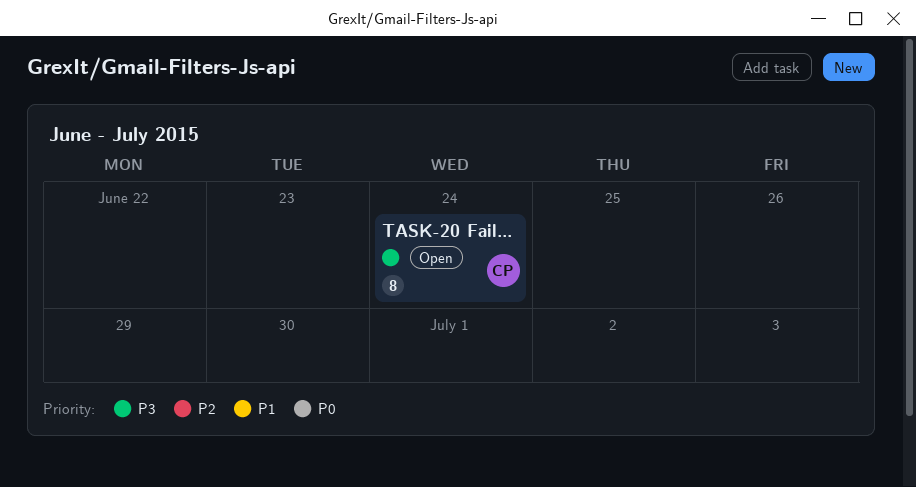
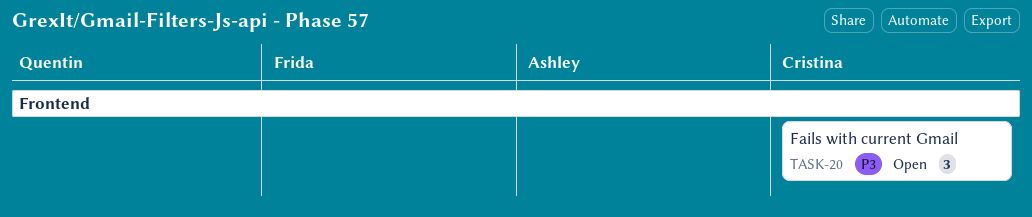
TASK-20, estimate: 8 -> 3

